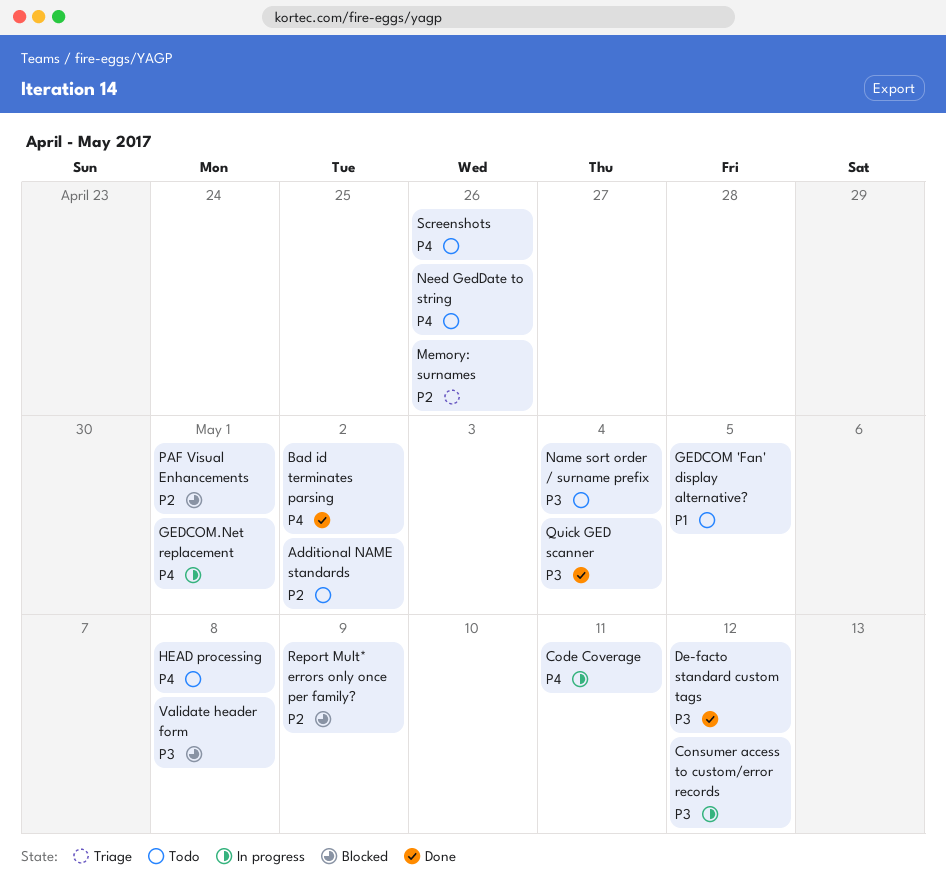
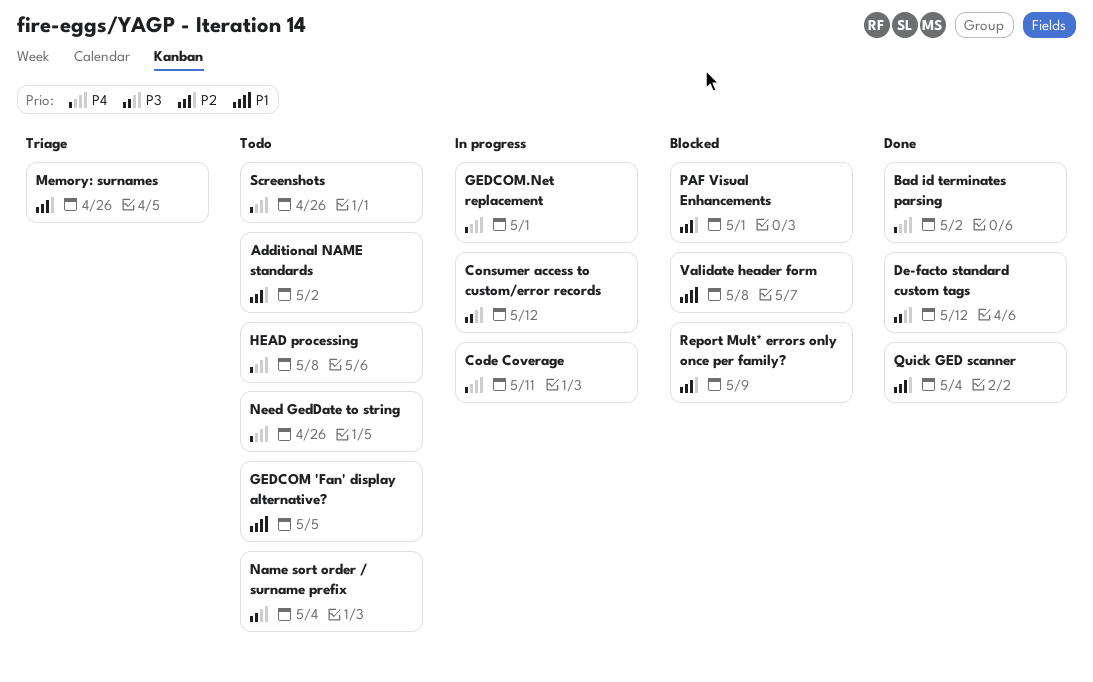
Quick GED scanner, priority: P3 -> P2
Validate header form, priority: P3 -> P1

